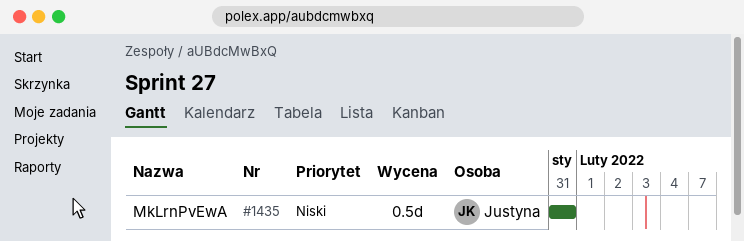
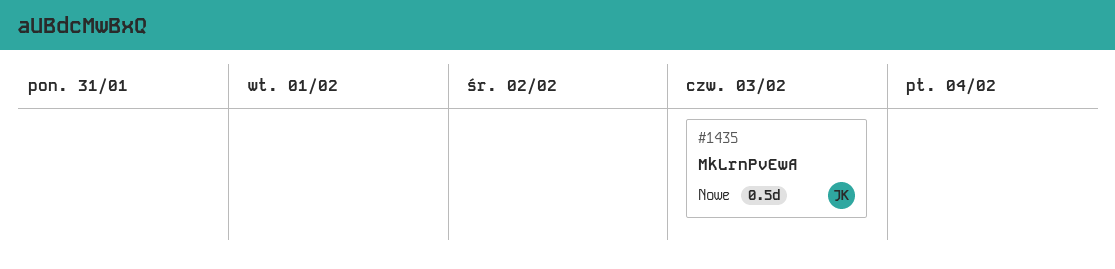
#1435, due: Jan 31 -> Feb 3

